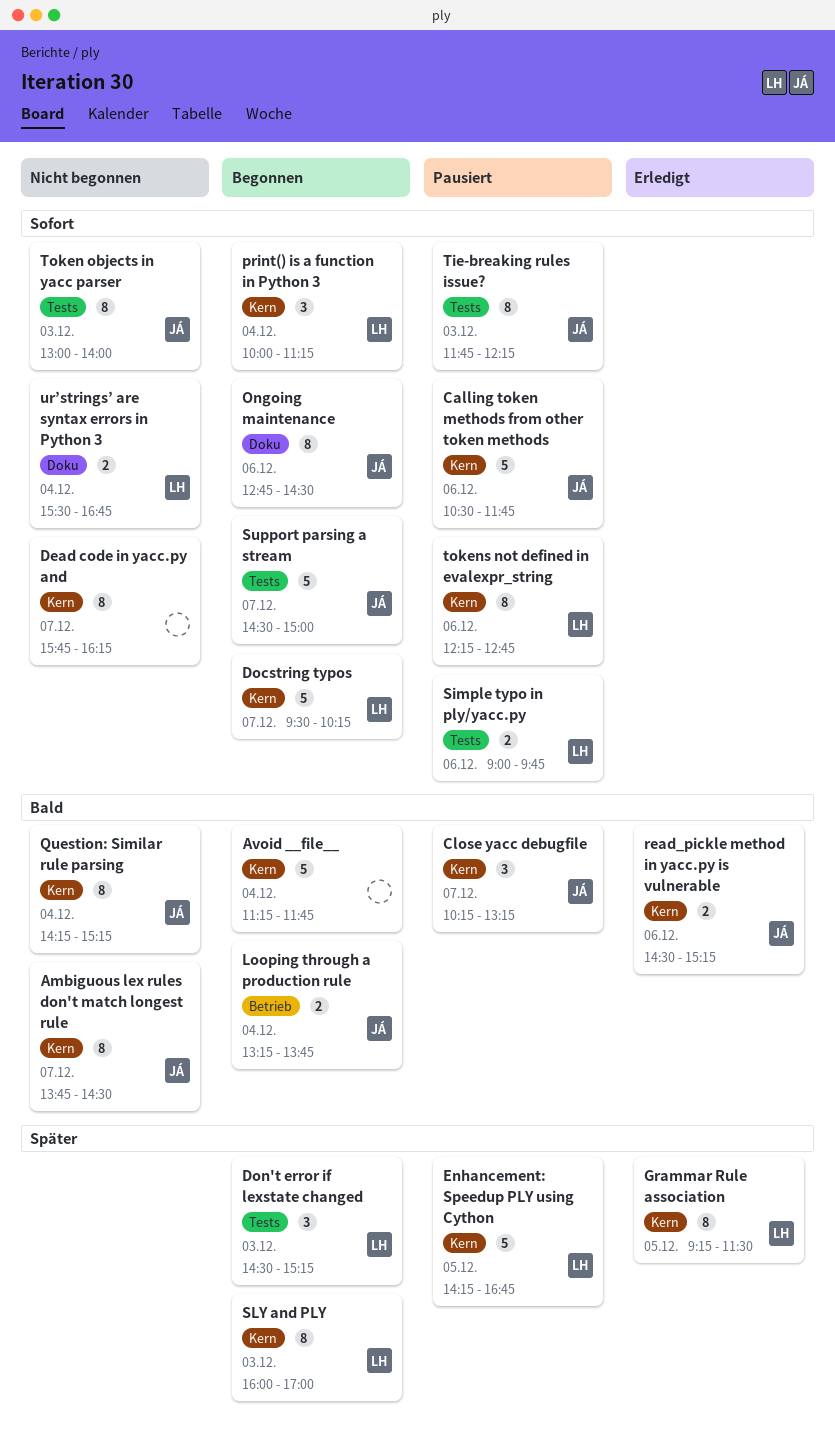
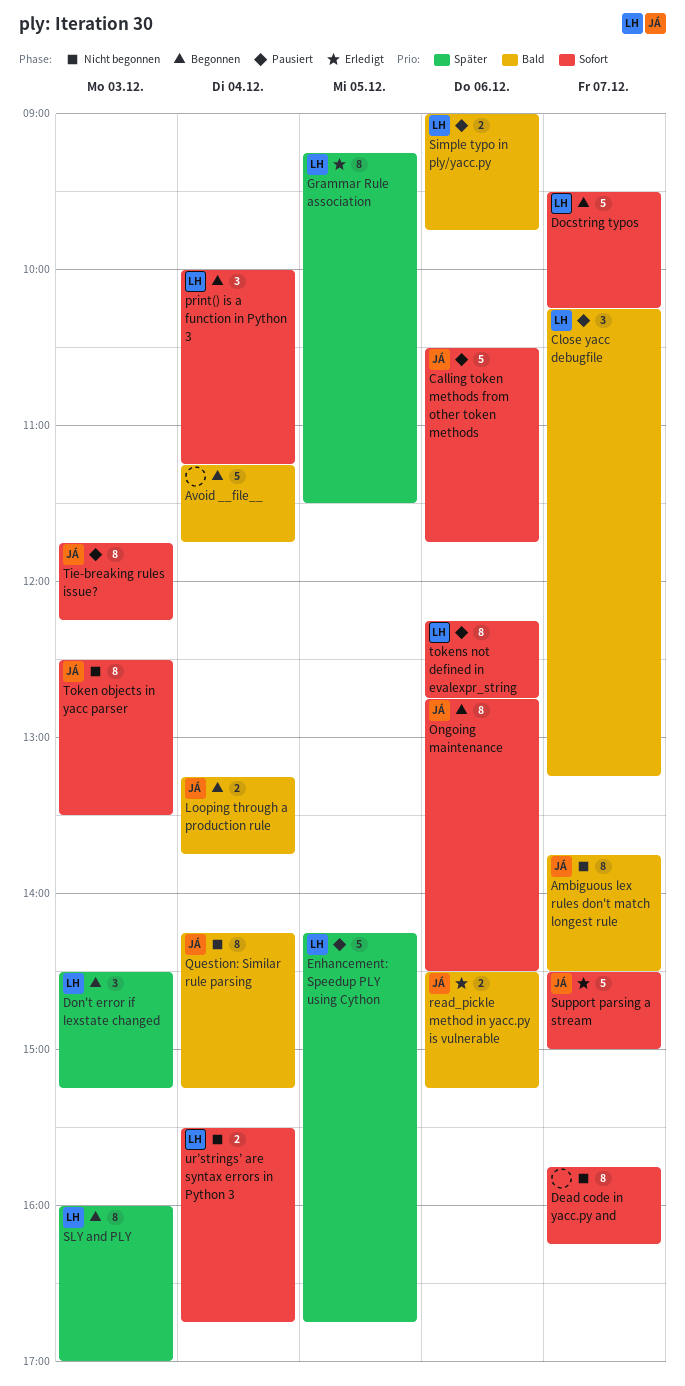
Close yacc debugfile, owner: JÁ -> LH
Simple typo in ply/yacc.py, priority: Sofort -> Bald
Support parsing a stream, status: Begonnen -> Erledigt
Token objects in yacc parser, begins: 13:00 -> 12:30
Token objects in yacc parser, ends: 14:00 -> 13:30

